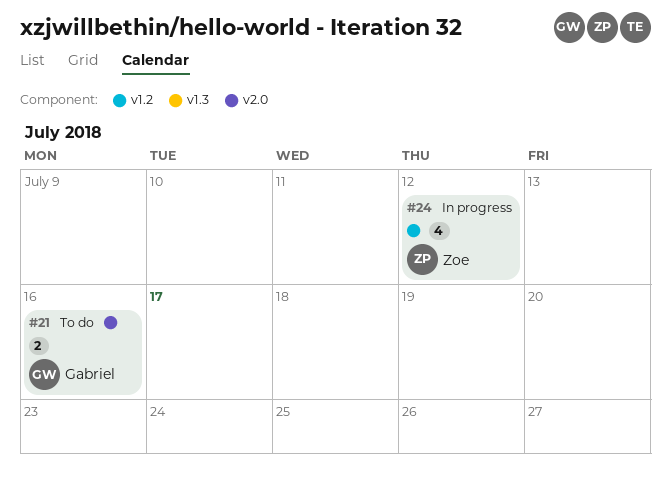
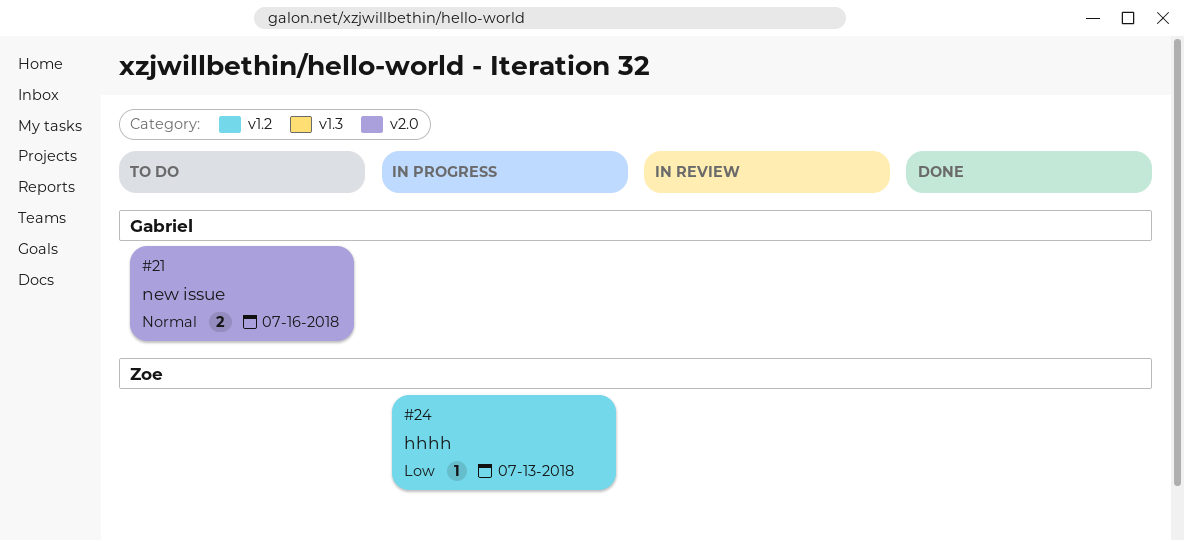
#24, estimate: 4 -> 1
#24, due: Jul 12 -> Jul 13

